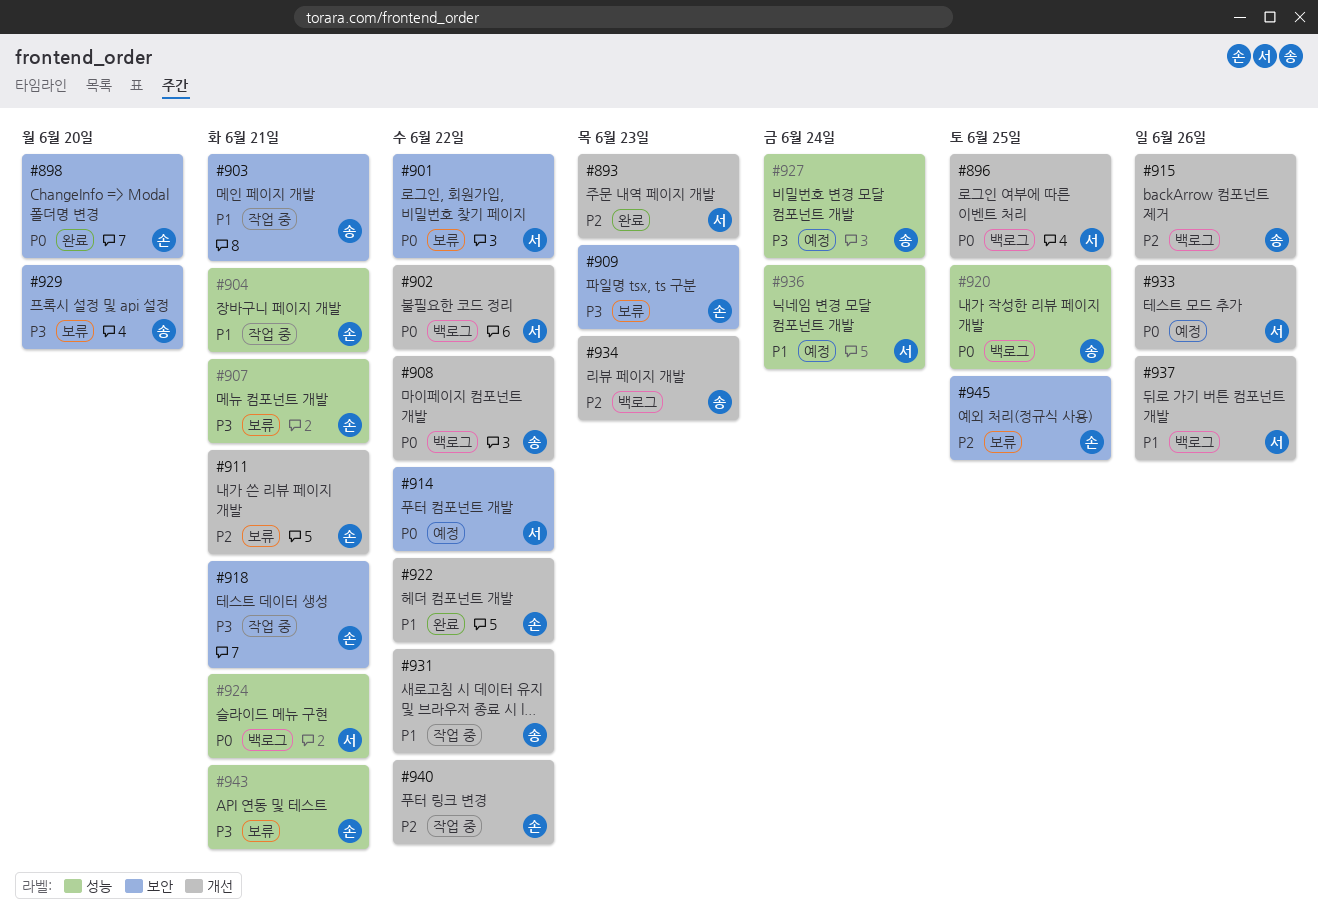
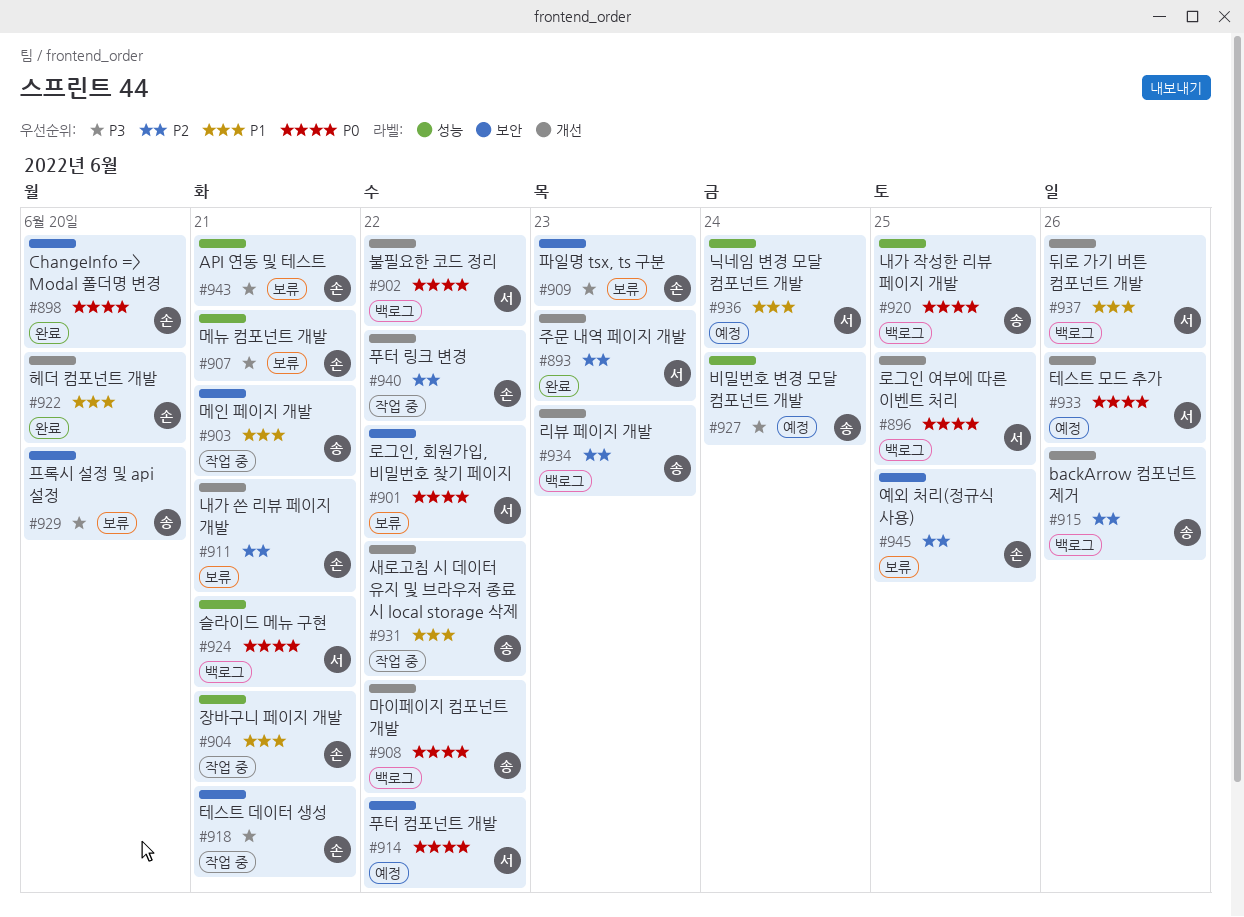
#922, due: Jun 22 -> Jun 20

